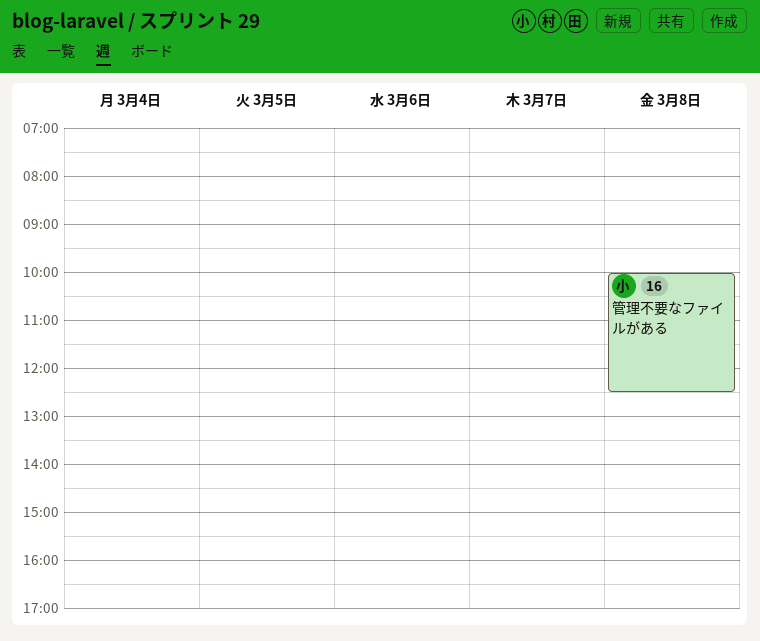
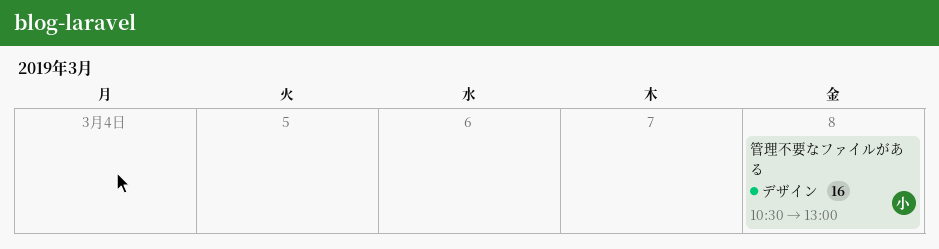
管理不要なファイルがある, begins: 10:00 -> 10:30
管理不要なファイルがある, ends: 12:30 -> 13:00

